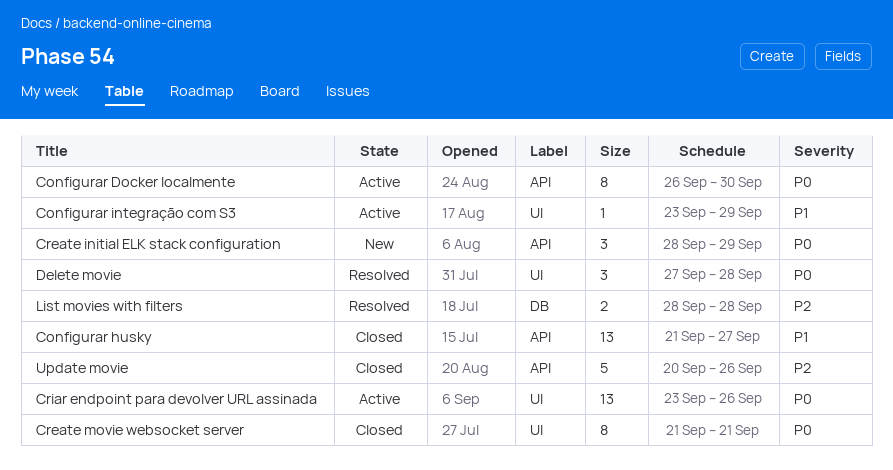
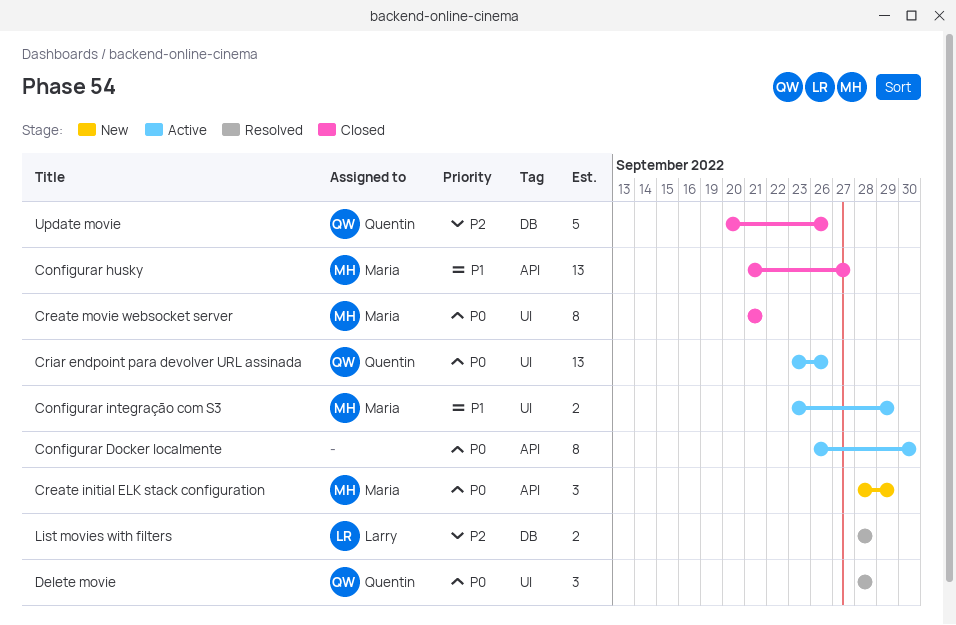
Configurar integração com S3, estimate: 1 -> 2
Delete movie, start: Sep 27 -> Sep 28
Update movie, label: API -> DB

